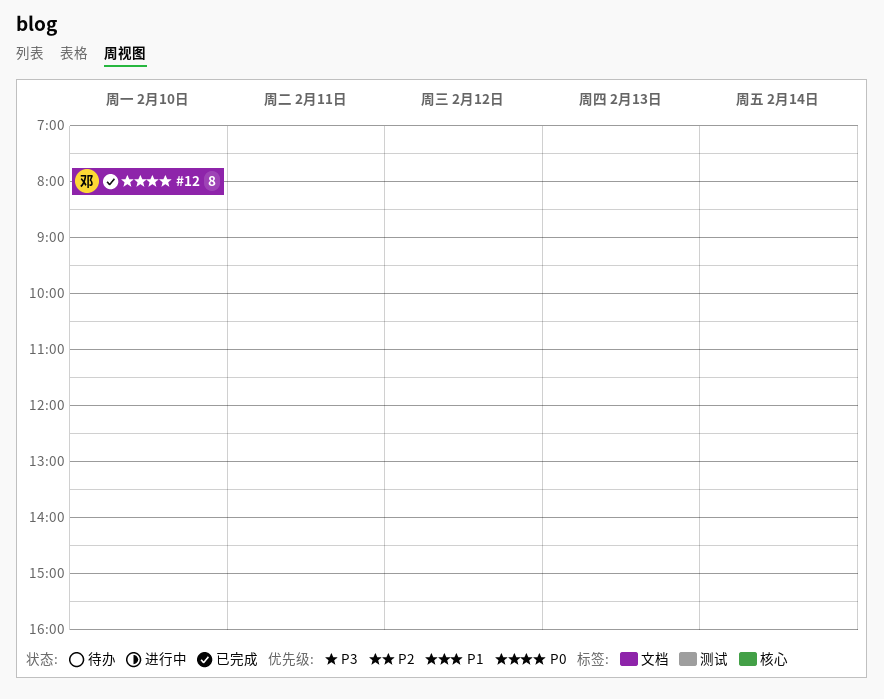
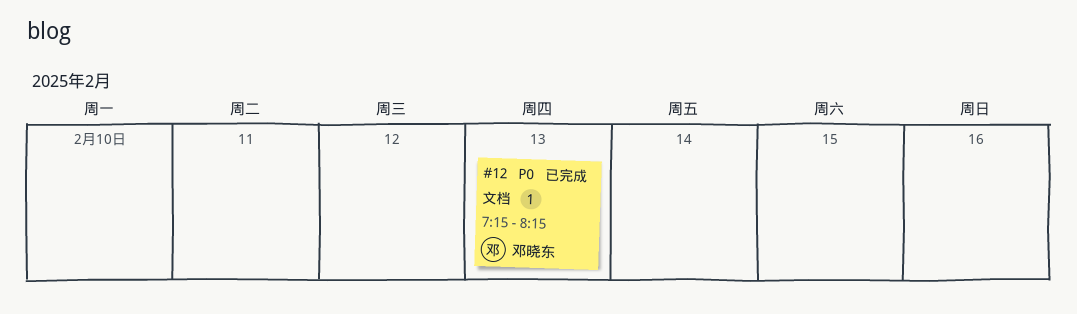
#12, estimate: 8 -> 1
#12, day: Feb 10 -> Feb 13
#12, begins: 07:45 -> 07:15

